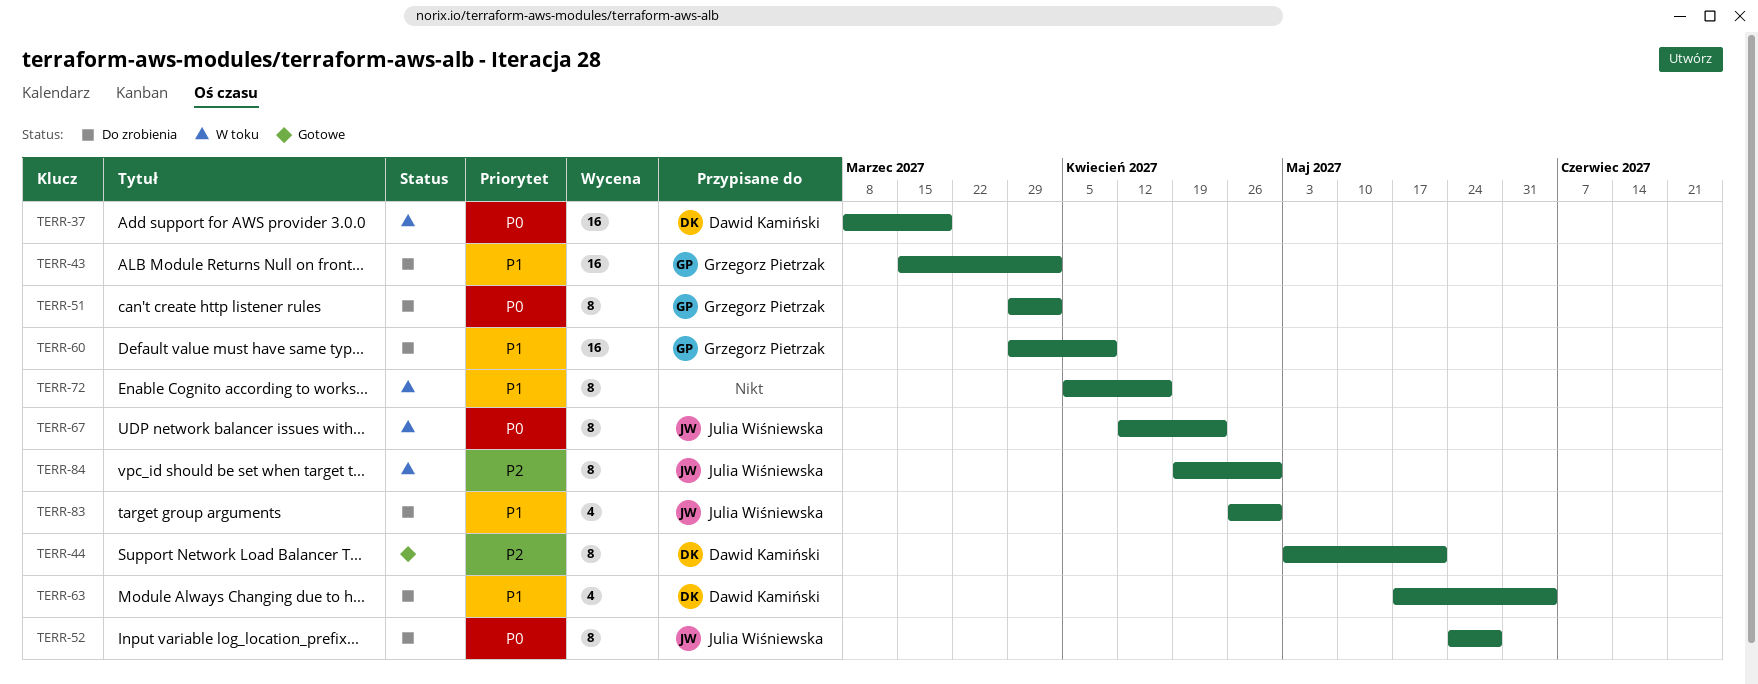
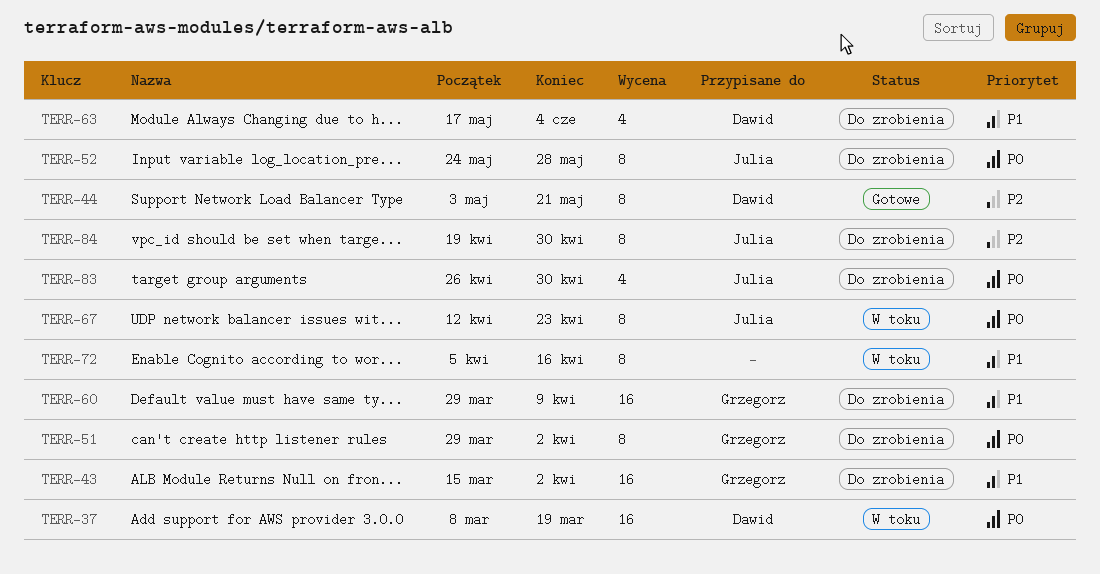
TERR-83, priority: P1 -> P0
TERR-84, status: W toku -> Do zrobienia

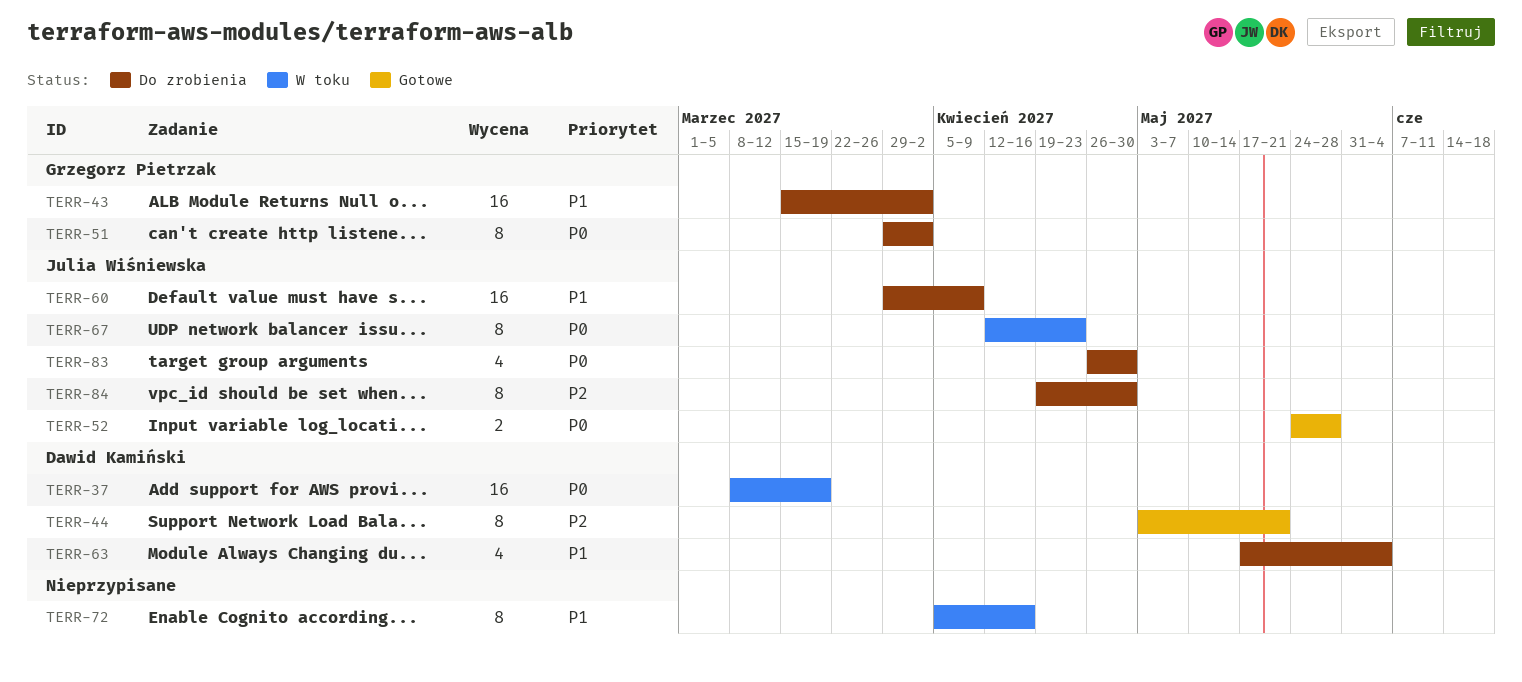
TERR-52, status: Do zrobienia -> Gotowe
TERR-52, estimate: 8 -> 2
TERR-60, owner: Grzegorz Pietrzak -> Julia Wiśniewska

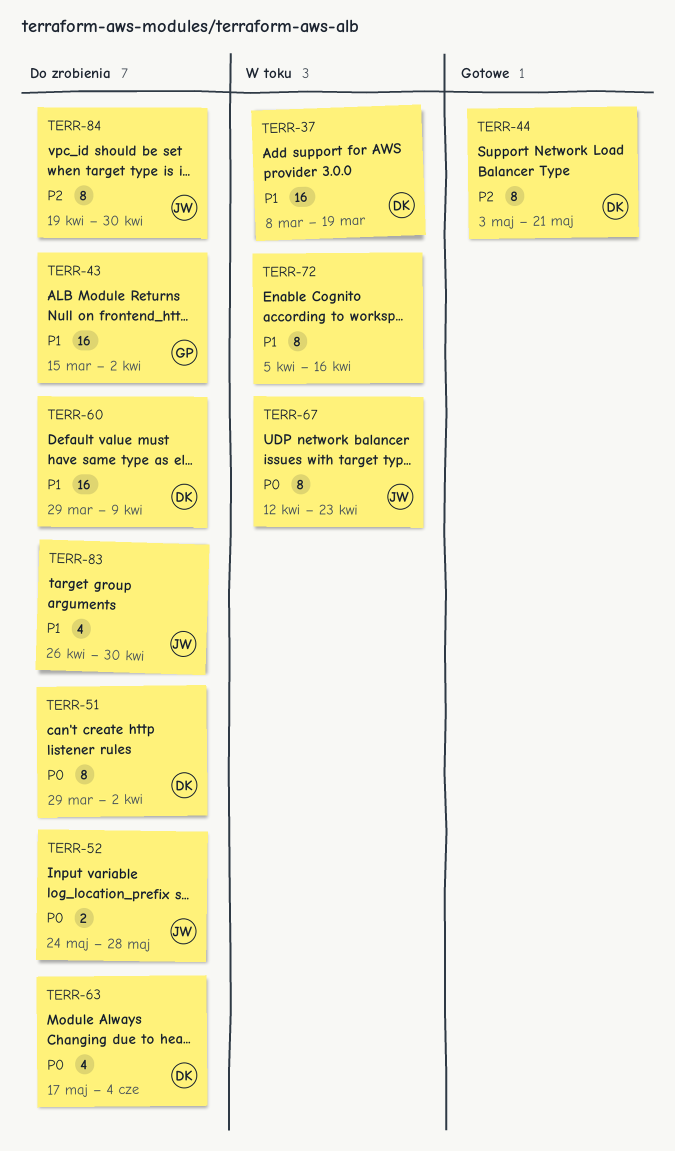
TERR-37, priority: P0 -> P1
TERR-51, owner: Grzegorz Pietrzak -> Dawid Kamiński
TERR-52, status: Gotowe -> Do zrobienia
TERR-60, owner: Julia Wiśniewska -> Dawid Kamiński
TERR-63, priority: P1 -> P0
TERR-83, priority: P0 -> P1

